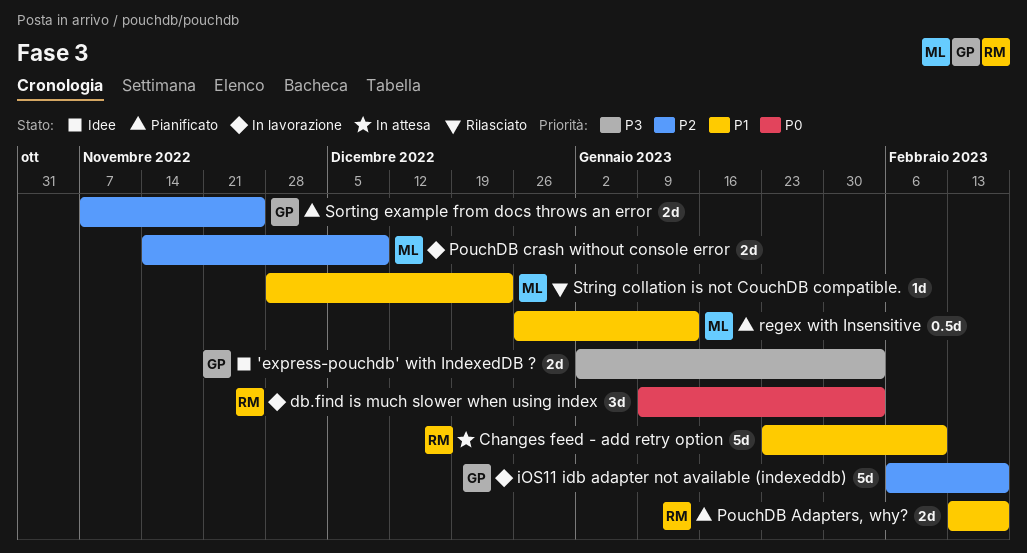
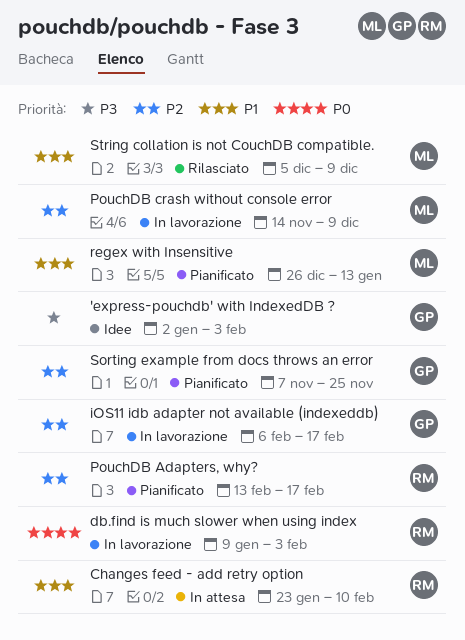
PouchDB Adapters, why?, priority: P1 -> P2
String collation is not CouchDB compatible., start: Nov 28 -> Dec 5
String collation is not CouchDB compatible., due: Dec 23 -> Dec 9

